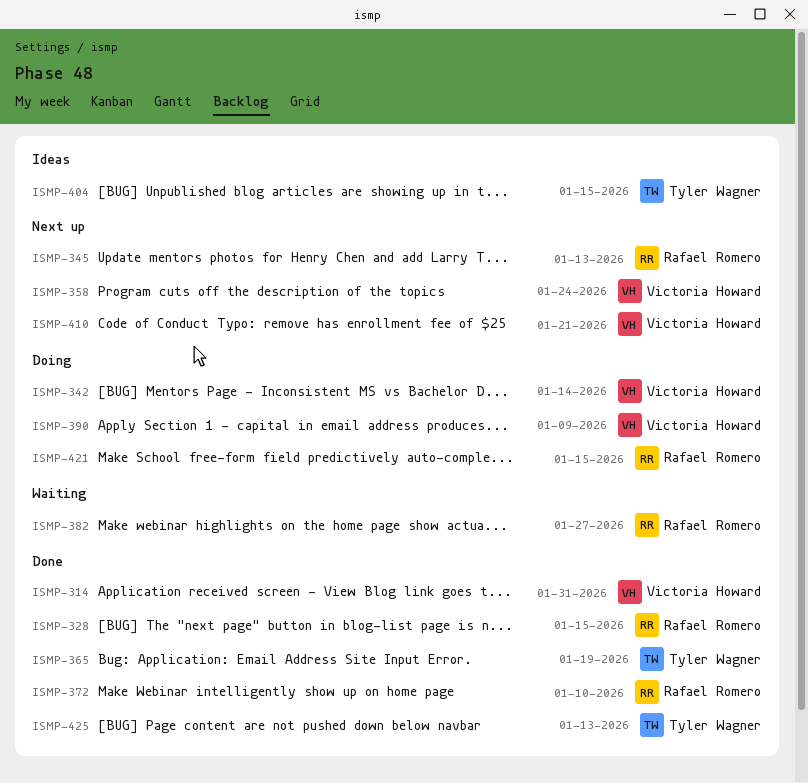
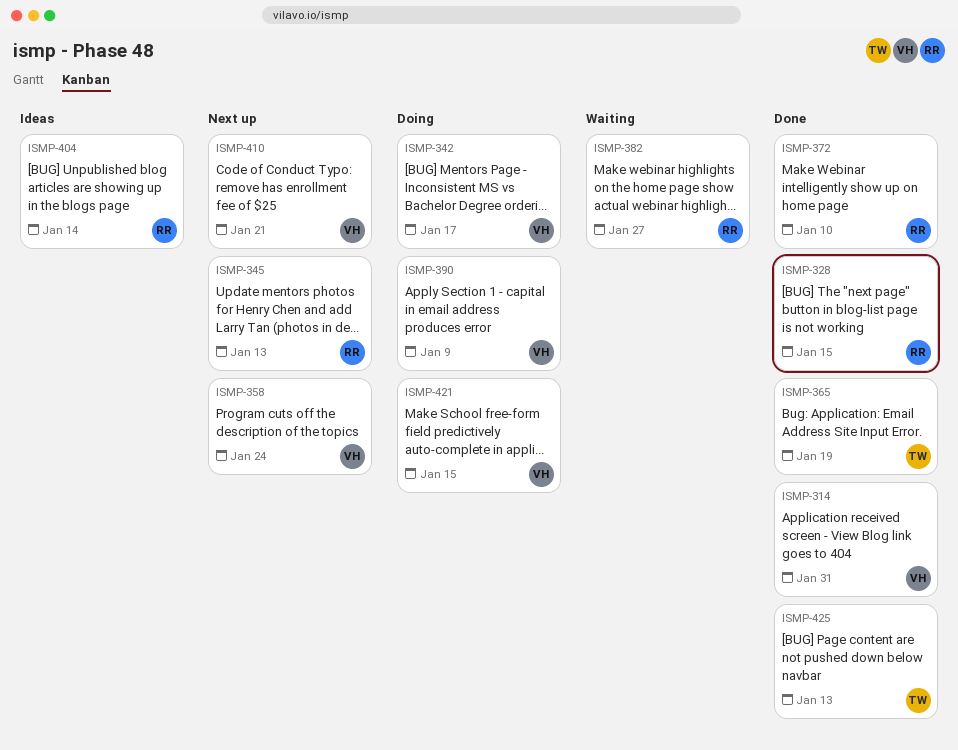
ISMP-342, due: Jan 14 -> Jan 17
ISMP-404, owner: Tyler Wagner -> Rafael Romero
ISMP-404, due: Jan 15 -> Jan 14
ISMP-421, owner: Rafael Romero -> Victoria Howard

